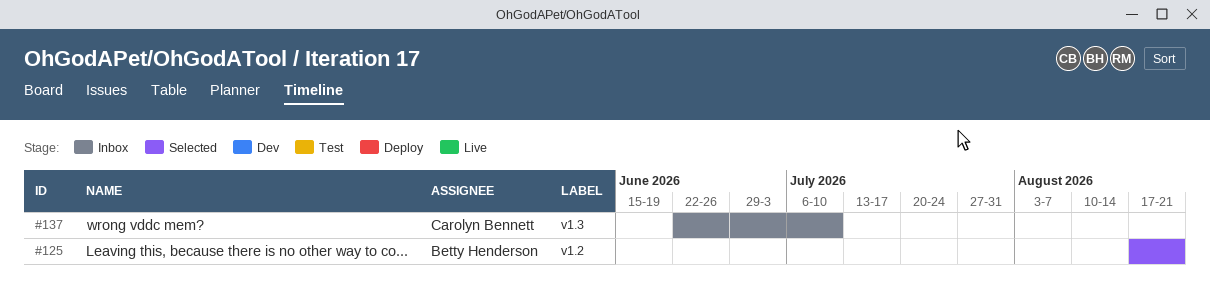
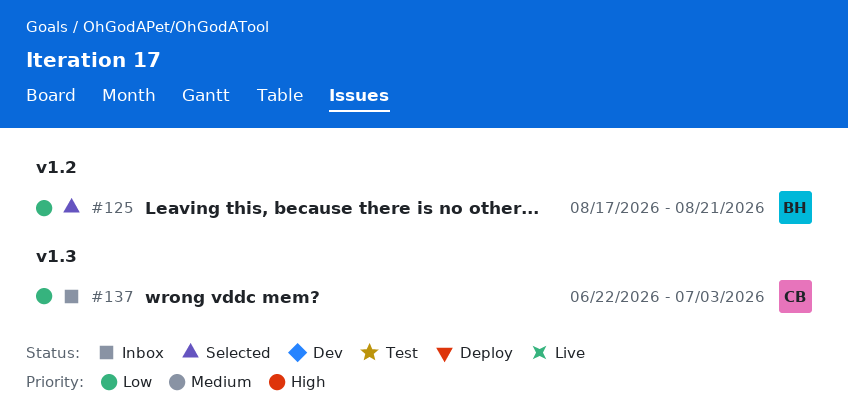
#137, due: Jul 10 -> Jul 3

